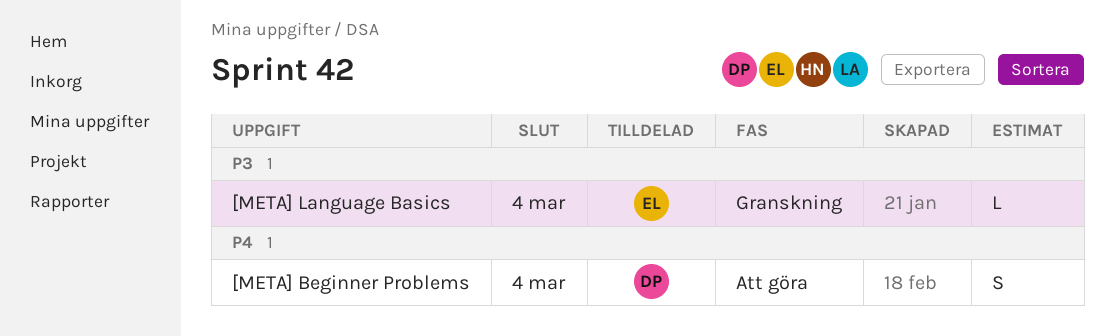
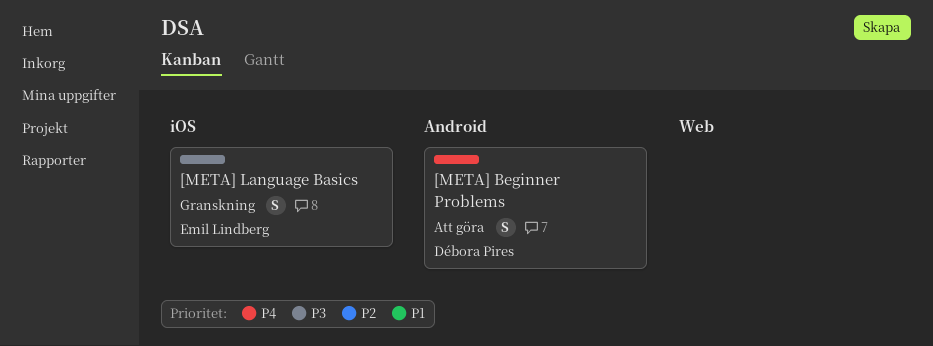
[META] Language Basics, estimate: L -> S

